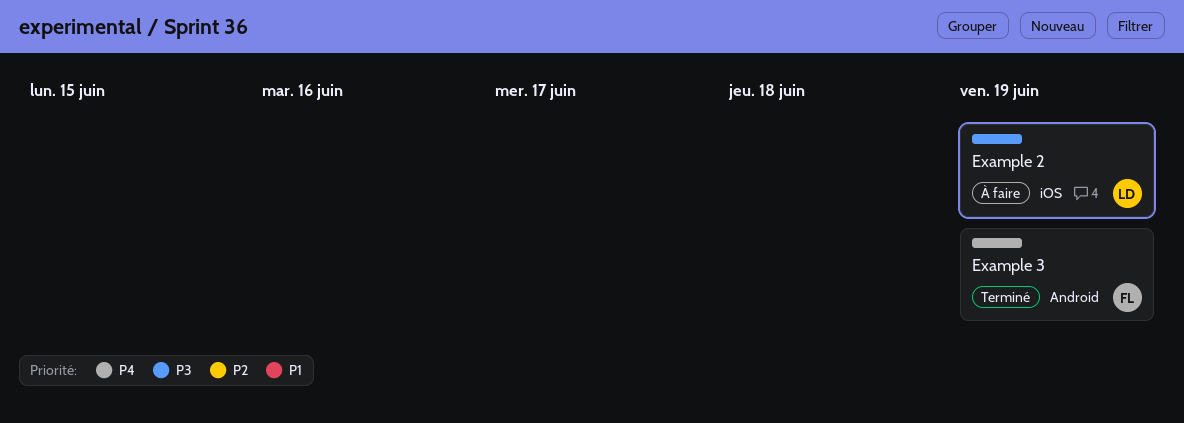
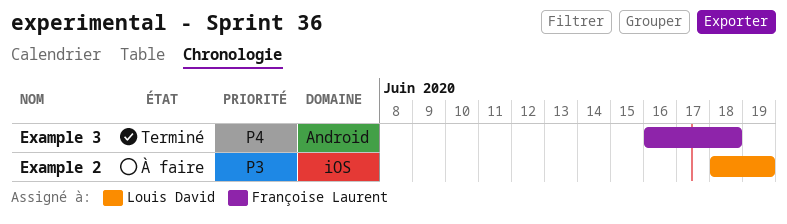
Example 3, due: Jun 19 -> Jun 18

